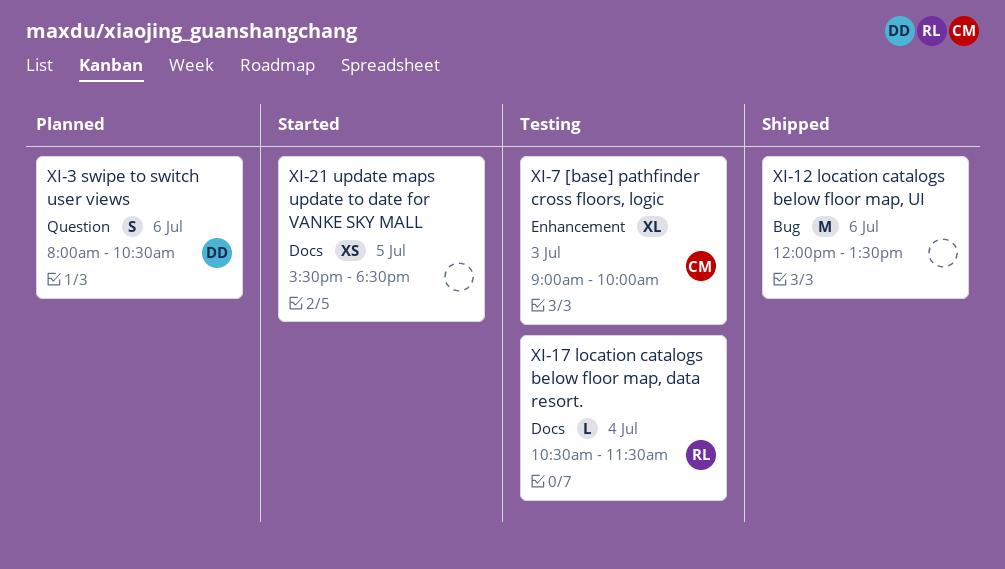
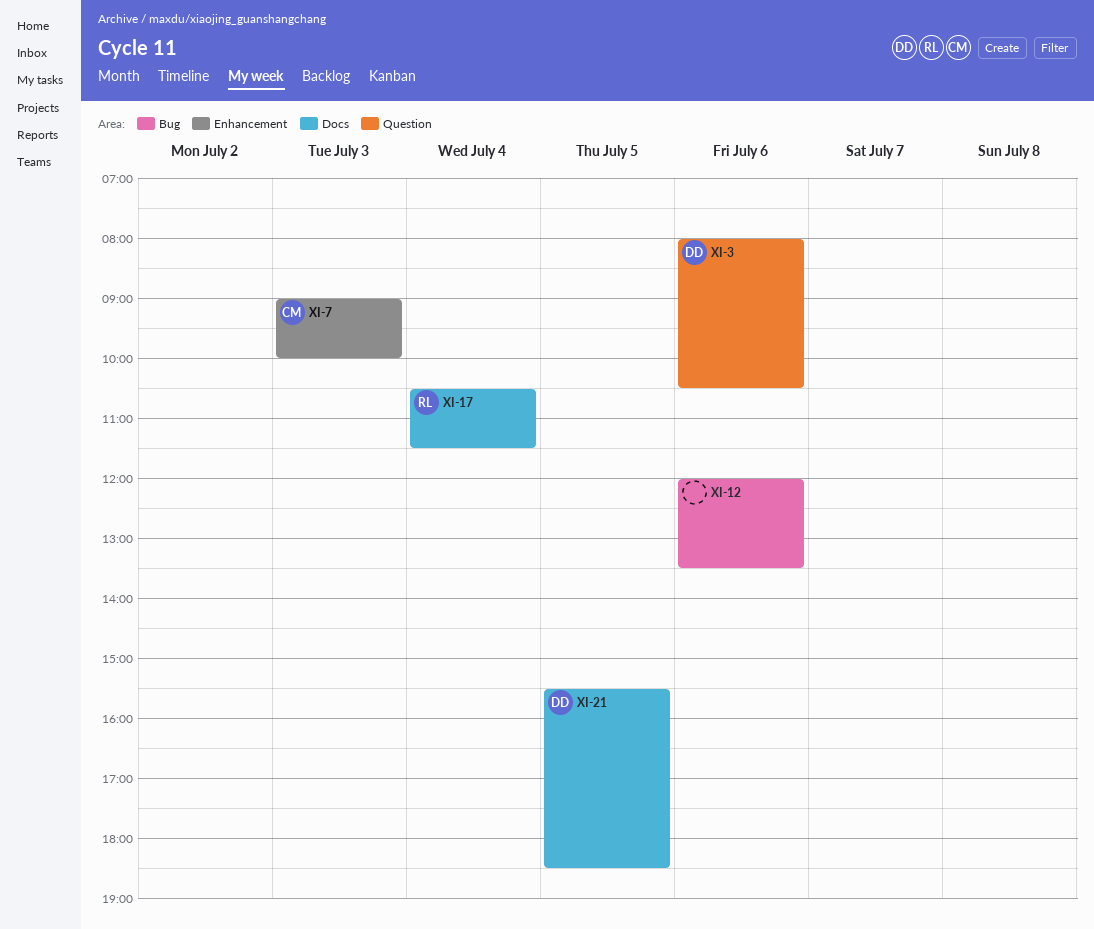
XI-21, owner: none -> DD

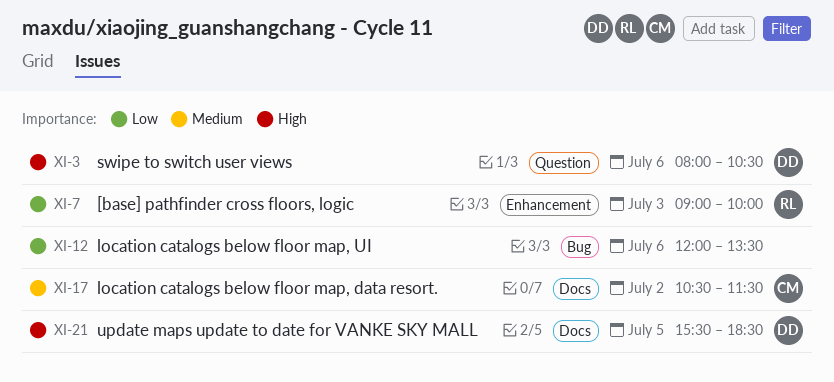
XI-7, owner: CM -> RL
XI-17, owner: RL -> CM
XI-17, day: Jul 4 -> Jul 2

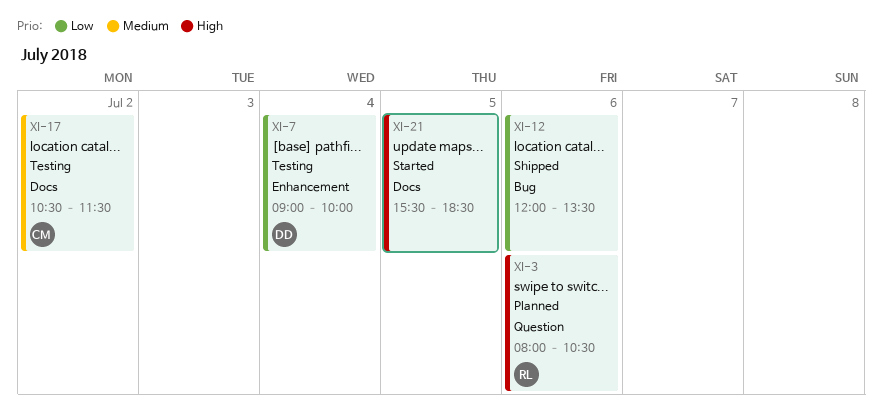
XI-3, owner: DD -> RL
XI-7, owner: RL -> DD
XI-7, day: Jul 3 -> Jul 4
XI-21, owner: DD -> none

